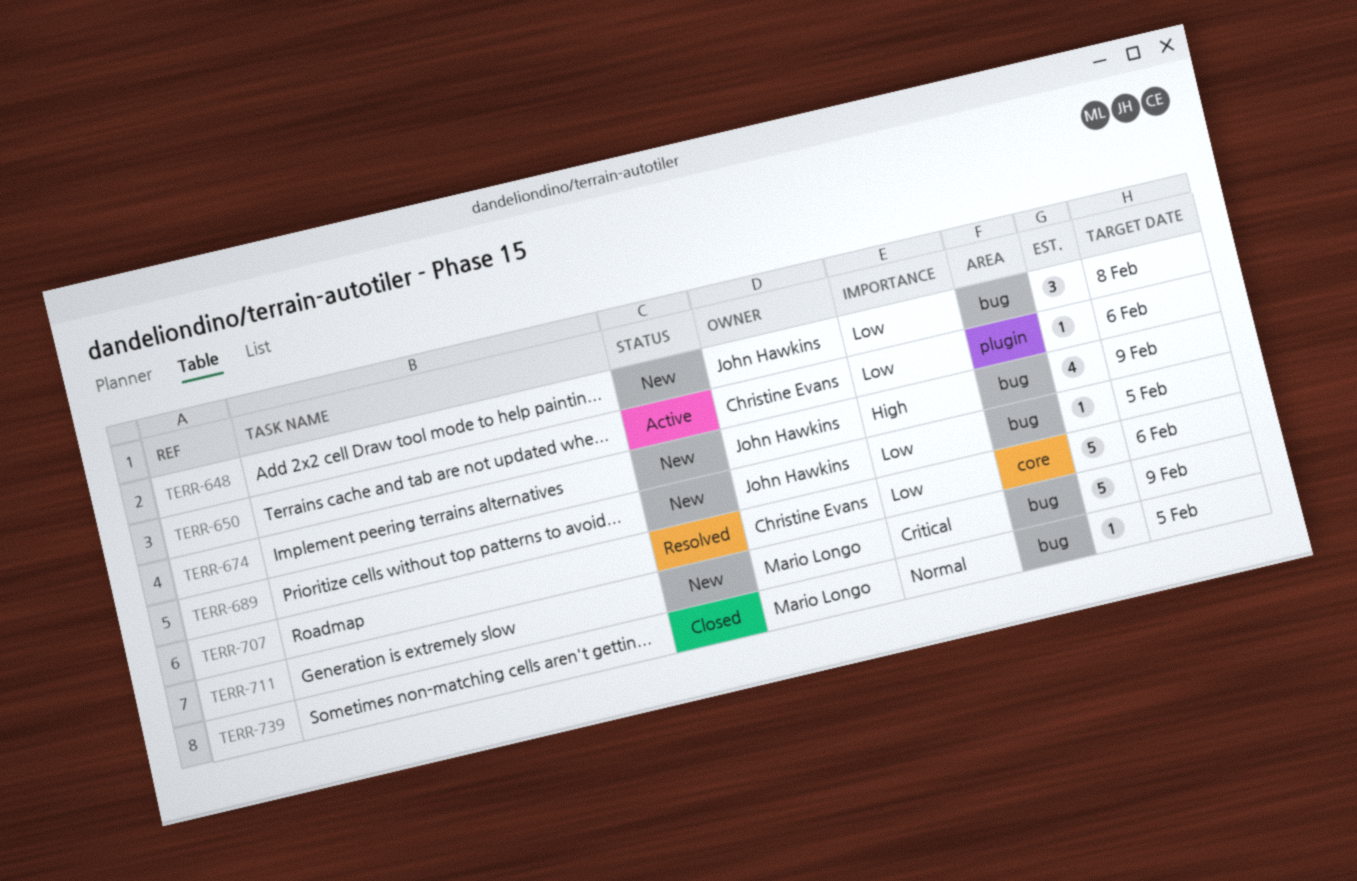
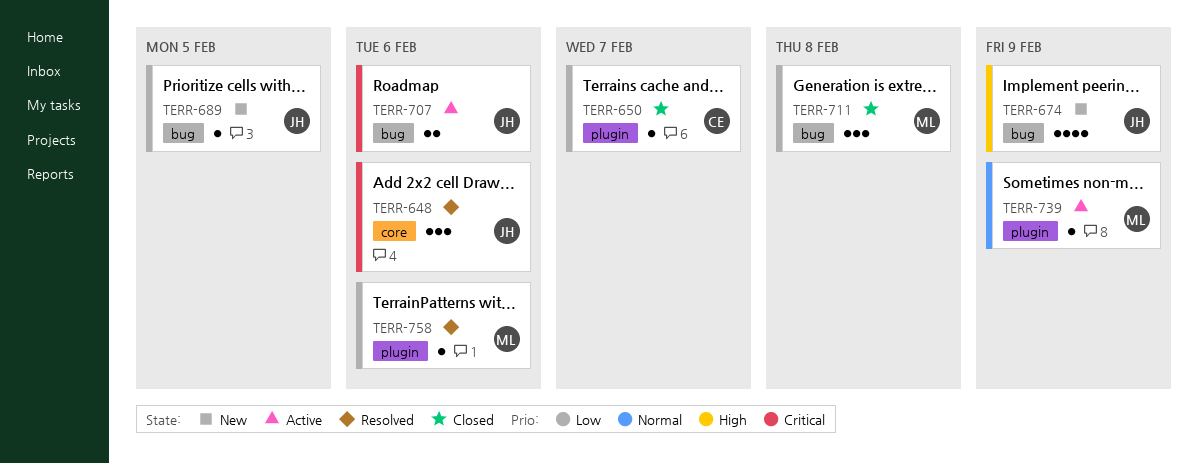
TERR-648, status: New -> Resolved
TERR-648, priority: Low -> Critical
TERR-648, label: bug -> core
TERR-648, due: Feb 8 -> Feb 6
TERR-650, status: Active -> Closed
TERR-650, due: Feb 6 -> Feb 7
TERR-707, status: Resolved -> Active
TERR-707, owner: Christine Evans -> John Hawkins
TERR-707, priority: Low -> Critical
TERR-707, label: core -> bug
TERR-707, estimate: 5 -> 2
TERR-711, status: New -> Closed
TERR-711, priority: Critical -> Low
TERR-711, estimate: 5 -> 3
TERR-711, due: Feb 9 -> Feb 8
TERR-739, status: Closed -> Active
TERR-739, label: bug -> plugin
TERR-739, due: Feb 5 -> Feb 9
TERR-758: none -> present

